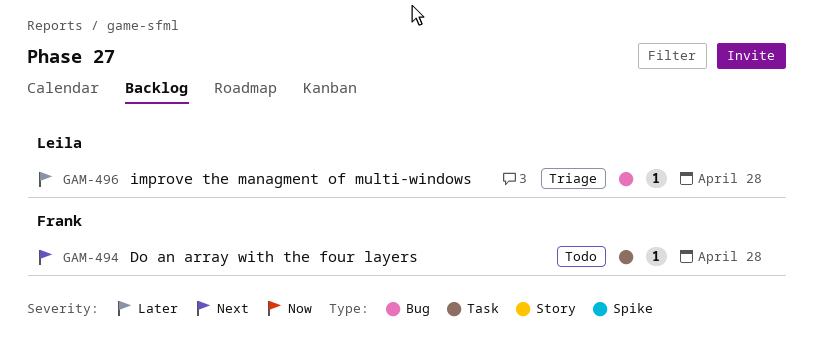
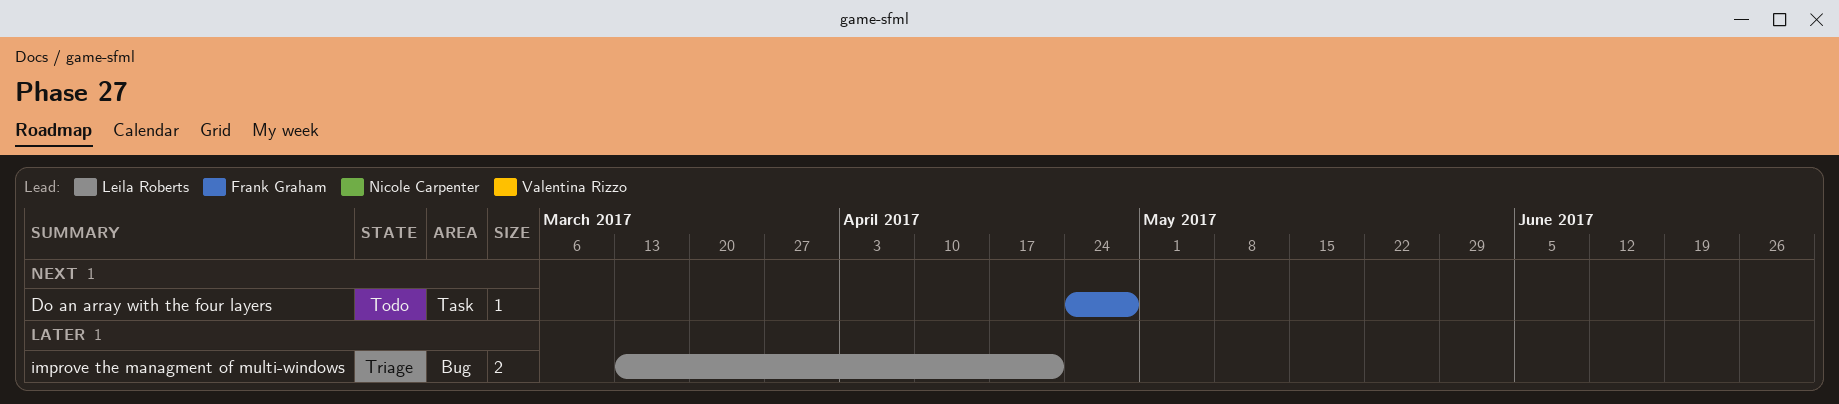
improve the managment of multi-windows, estimate: 1 -> 2
improve the managment of multi-windows, due: Apr 28 -> Apr 21

